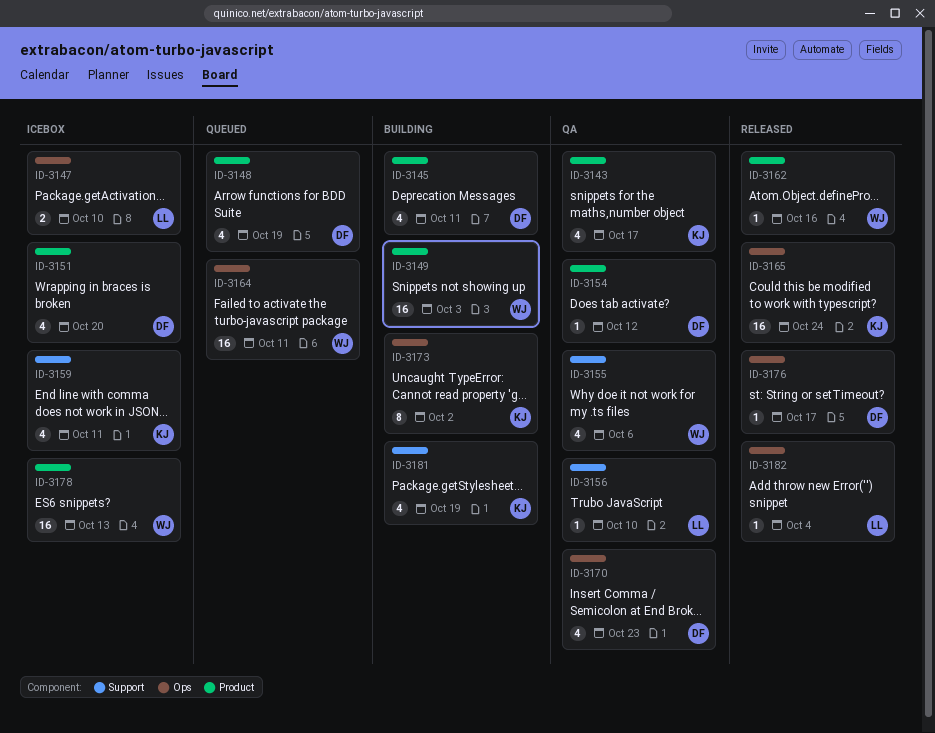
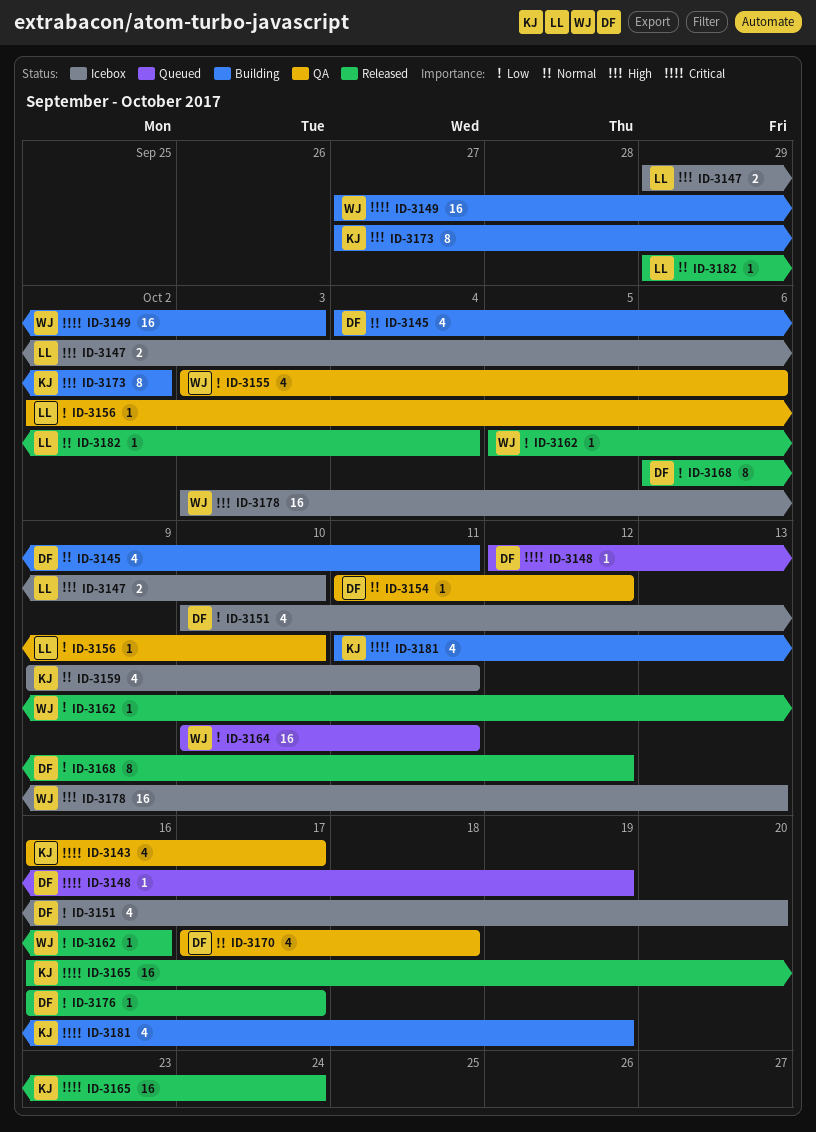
ID-3148, estimate: 4 -> 1
ID-3168: none -> present
ID-3170, due: Oct 23 -> Oct 18

